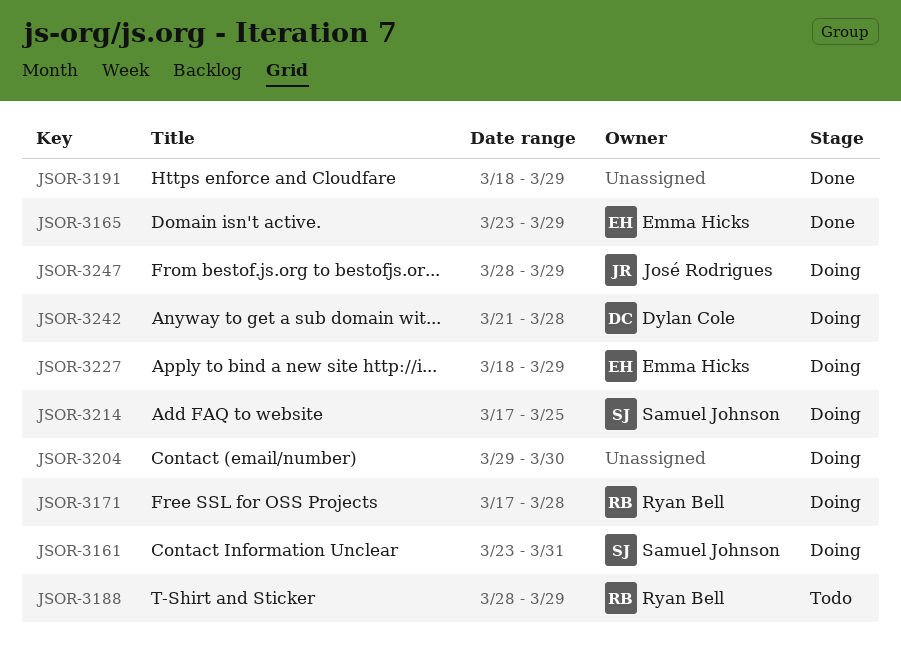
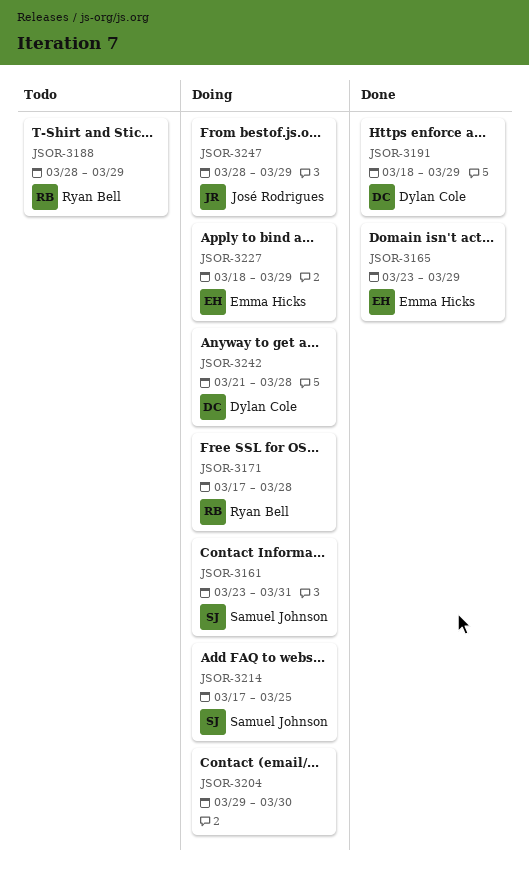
JSOR-3191, owner: none -> Dylan Cole

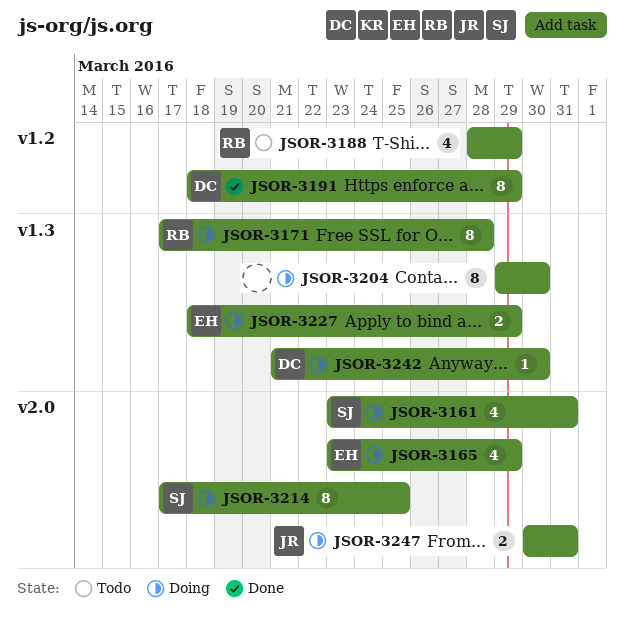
JSOR-3165, status: Done -> Doing
JSOR-3242, due: Mar 28 -> Mar 30
JSOR-3247, start: Mar 28 -> Mar 30
JSOR-3247, due: Mar 29 -> Mar 31

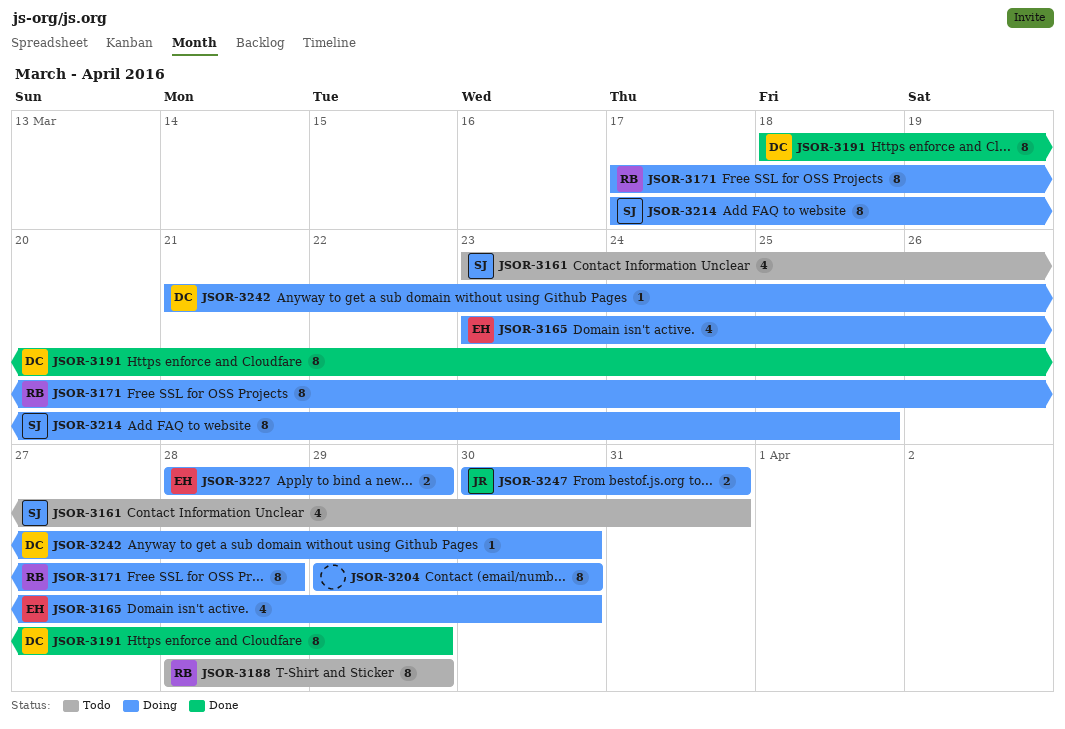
JSOR-3161, status: Doing -> Todo
JSOR-3165, due: Mar 29 -> Mar 30
JSOR-3188, estimate: 4 -> 8
JSOR-3227, start: Mar 18 -> Mar 28

